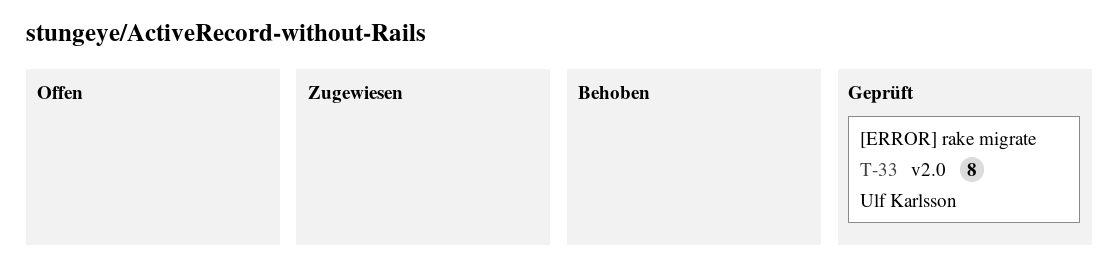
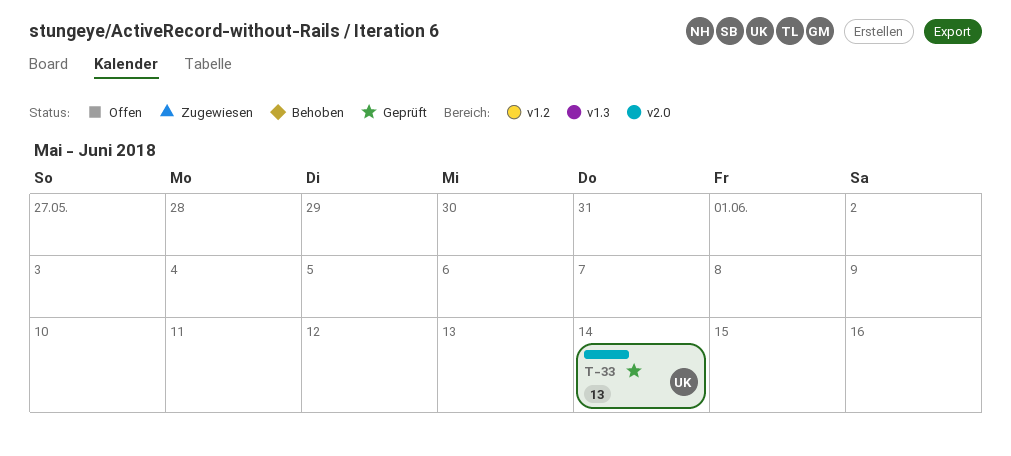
T-33, estimate: 8 -> 13

